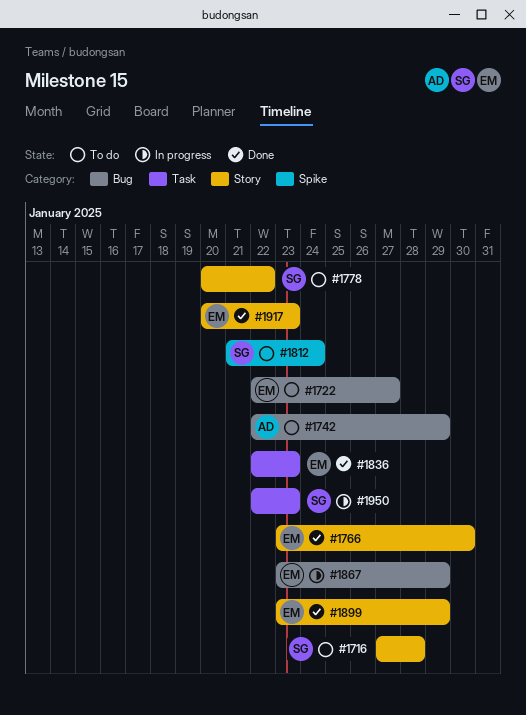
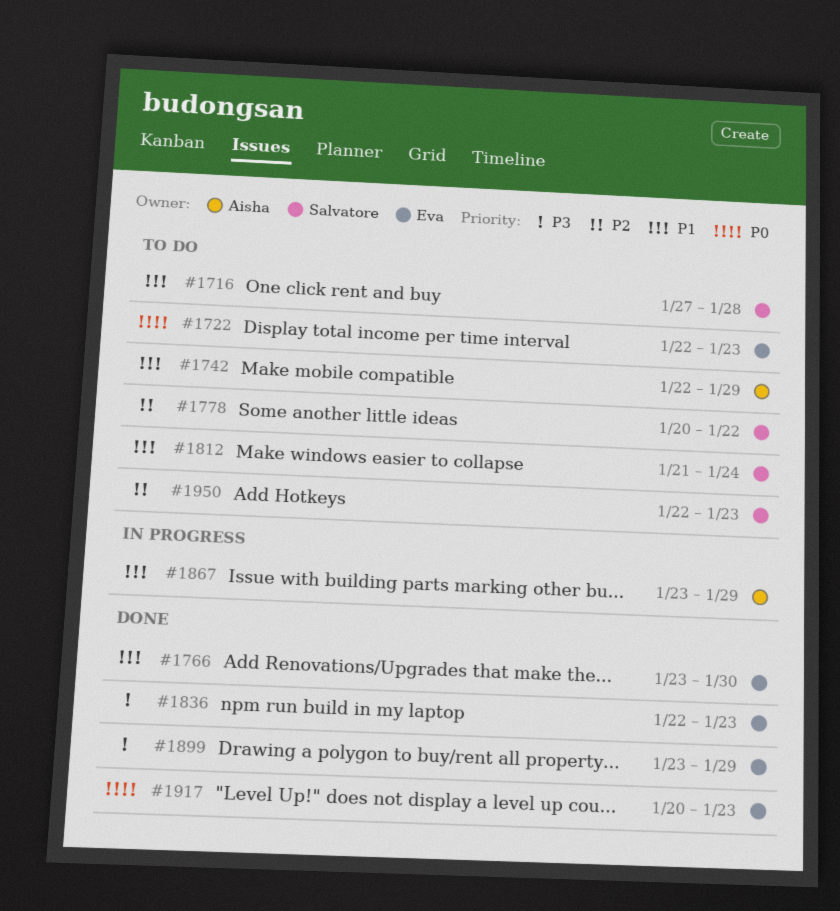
#1722, due: Jan 27 -> Jan 23
#1867, owner: Eva -> Aisha
#1950, status: In progress -> To do

